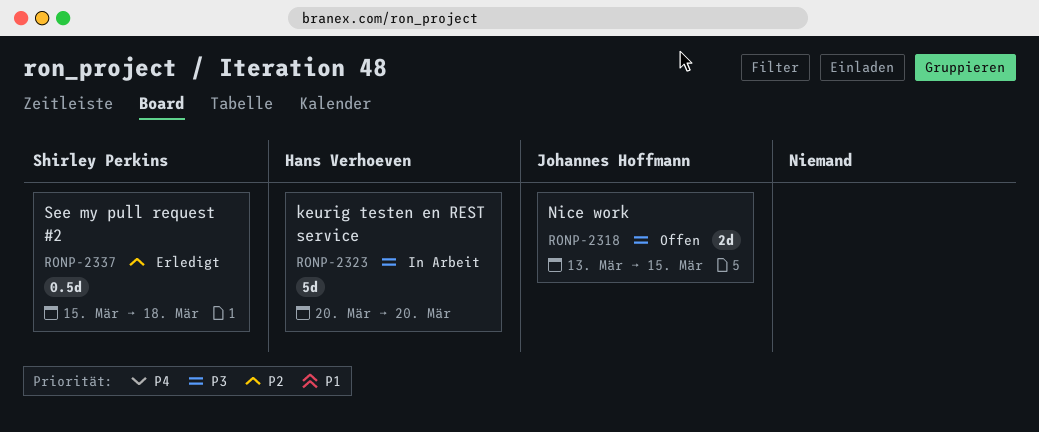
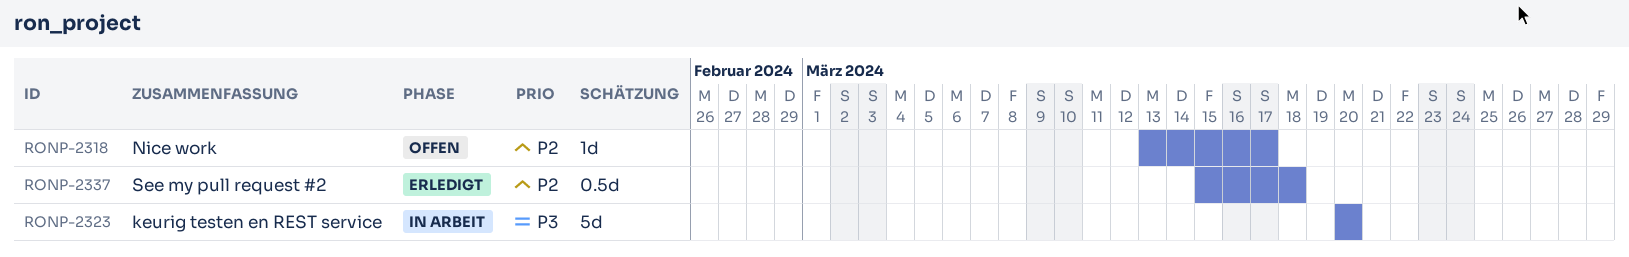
RONP-2318, priority: P3 -> P2
RONP-2318, estimate: 2d -> 1d
RONP-2318, due: Mar 15 -> Mar 17

